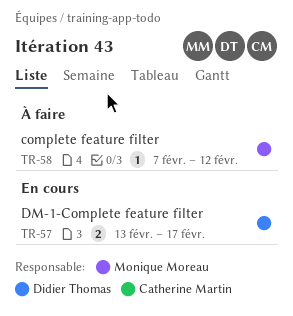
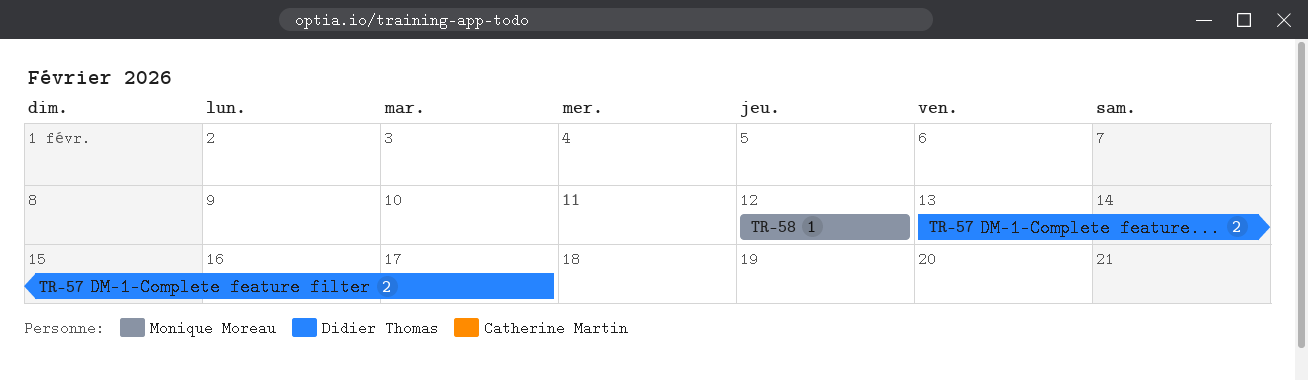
TR-58, start: Feb 7 -> Feb 12

